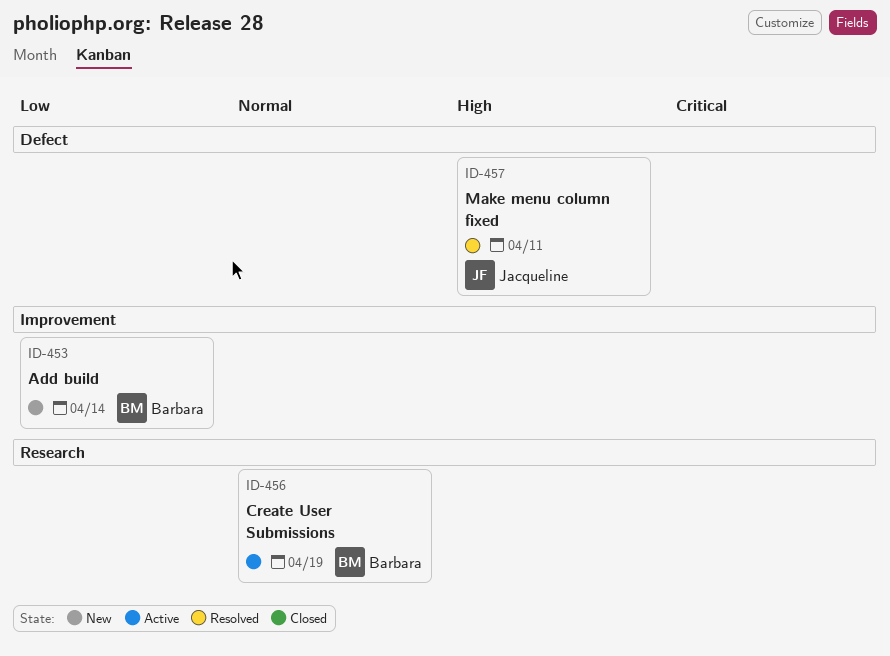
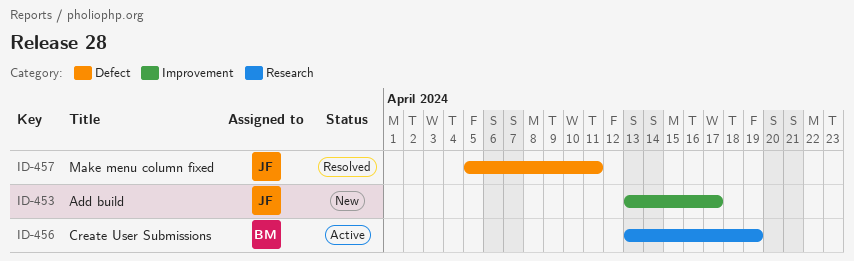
ID-453, owner: Barbara -> Jacqueline
ID-453, due: Apr 14 -> Apr 17

